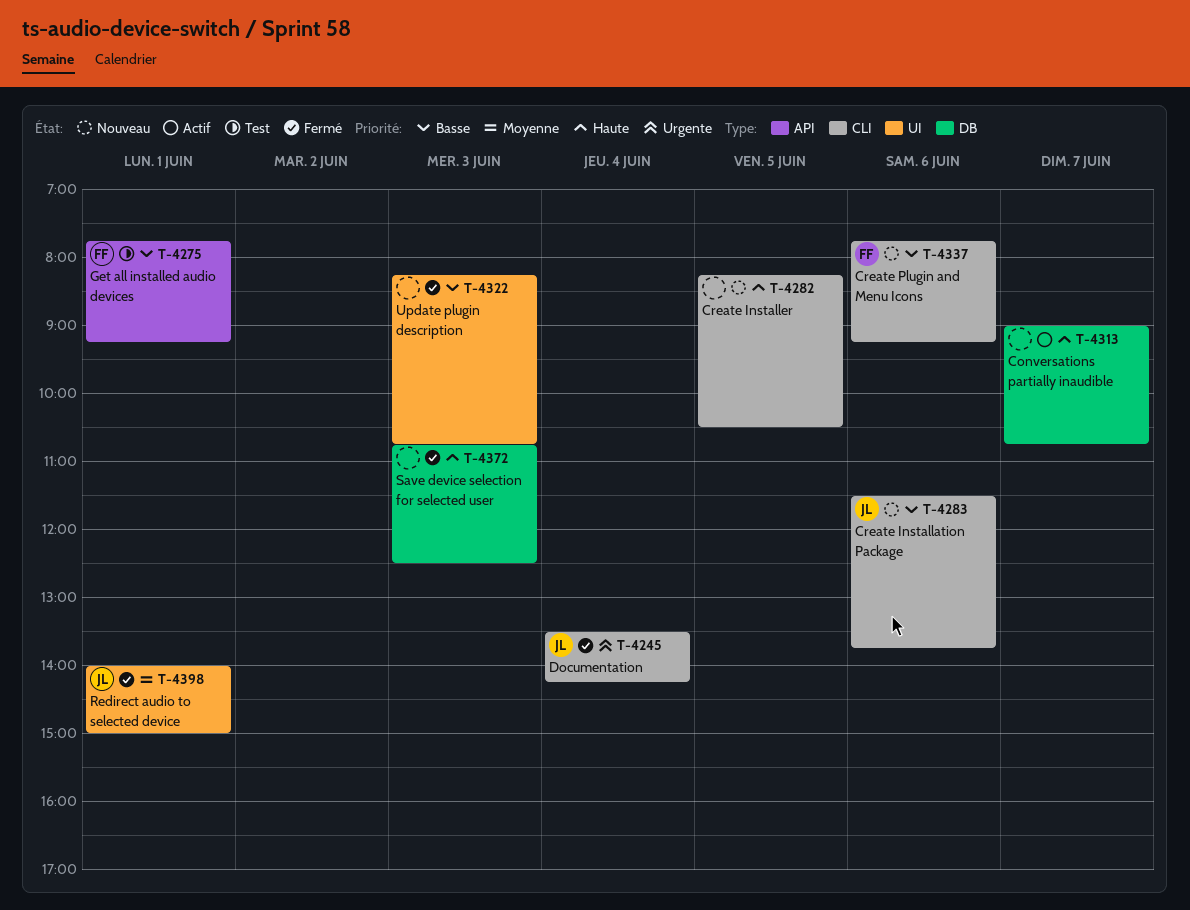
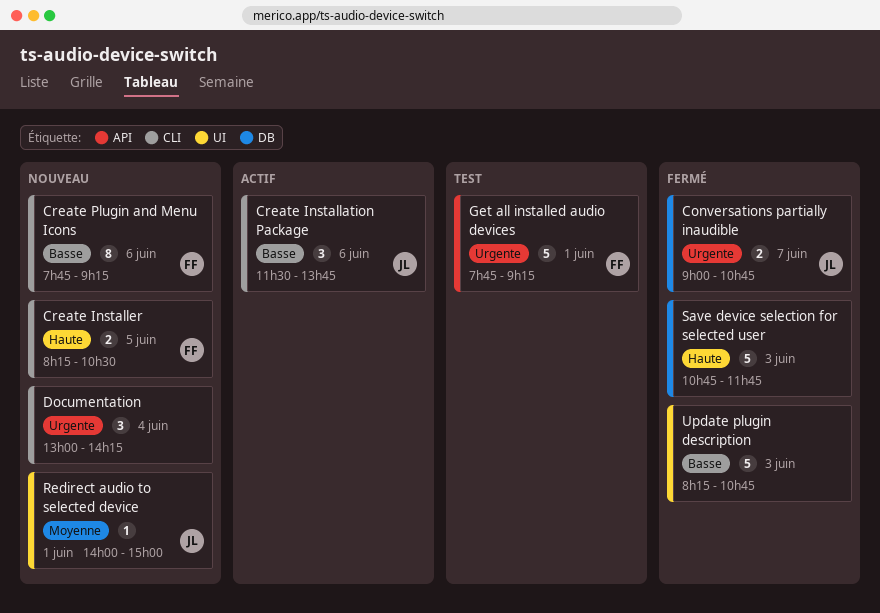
Conversations partially inaudible, status: Actif -> Fermé
Conversations partially inaudible, owner: none -> JL
Conversations partially inaudible, priority: Haute -> Urgente
Create Installation Package, status: Nouveau -> Actif
Create Installer, owner: none -> FF
Documentation, status: Fermé -> Nouveau
Documentation, owner: JL -> none
Documentation, begins: 13:30 -> 13:00
Get all installed audio devices, priority: Basse -> Urgente
Redirect audio to selected device, status: Fermé -> Nouveau
Save device selection for selected user, ends: 12:30 -> 11:45

